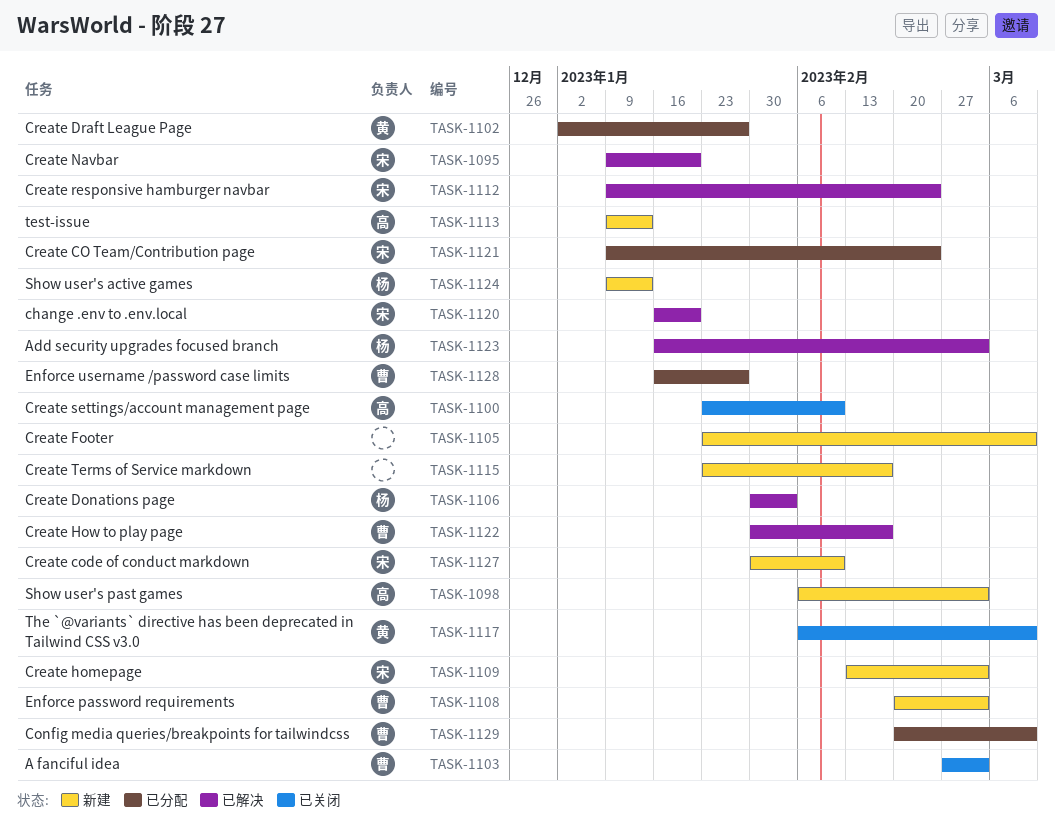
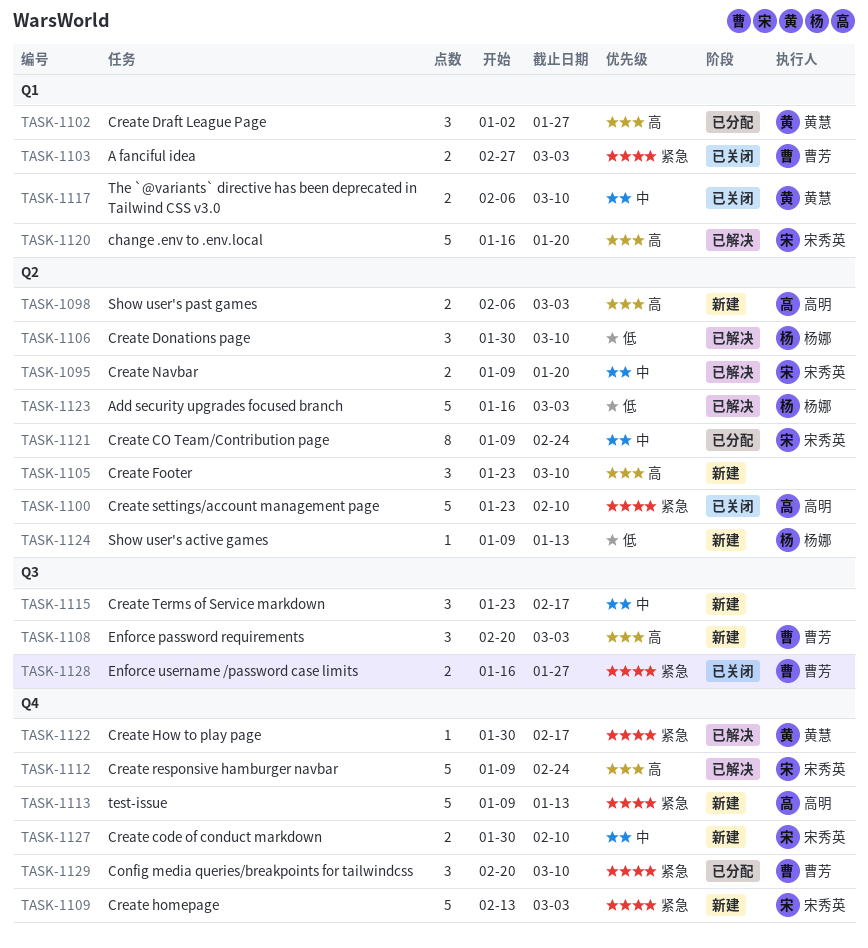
TASK-1106, due: Feb 3 -> Mar 10
TASK-1122, owner: 曹芳 -> 黄慧
TASK-1128, status: 已分配 -> 已关闭

